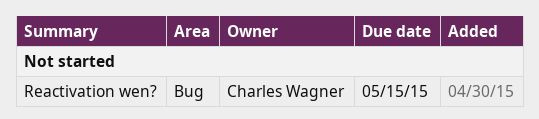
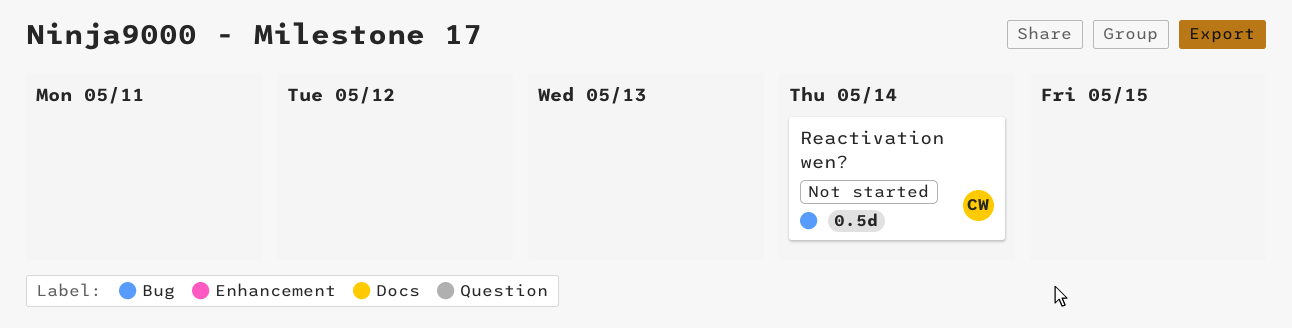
Reactivation wen?, due: May 15 -> May 14

